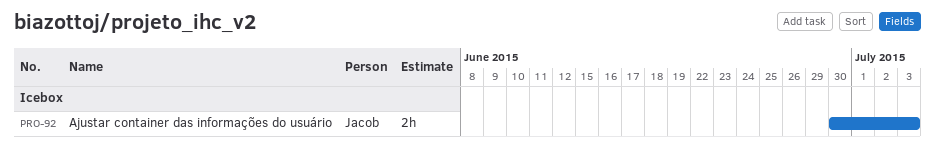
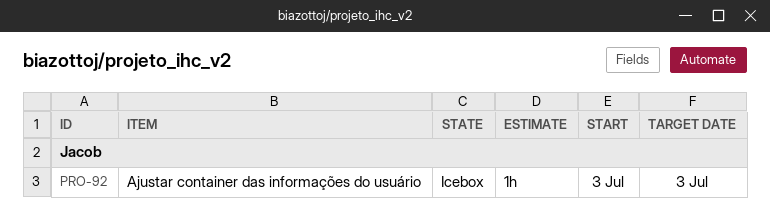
PRO-92, estimate: 2h -> 1h
PRO-92, start: Jun 30 -> Jul 3

